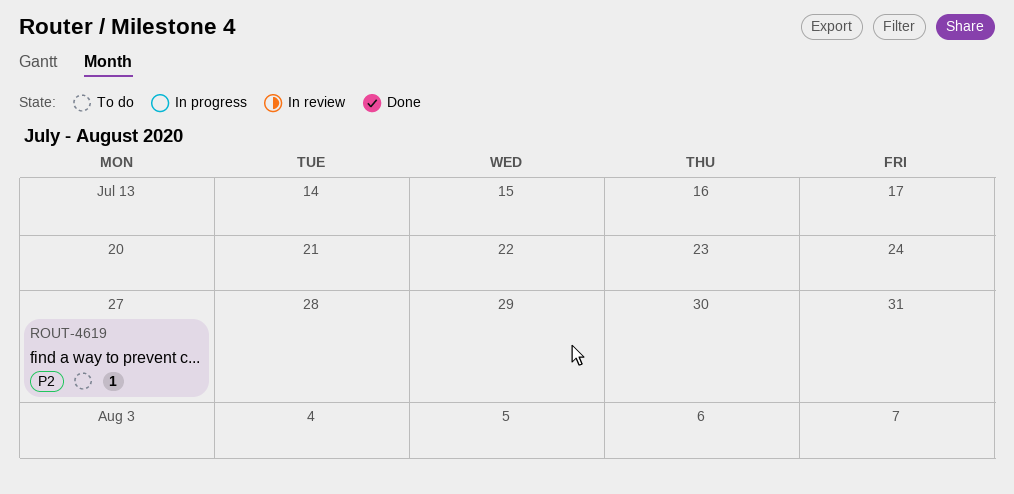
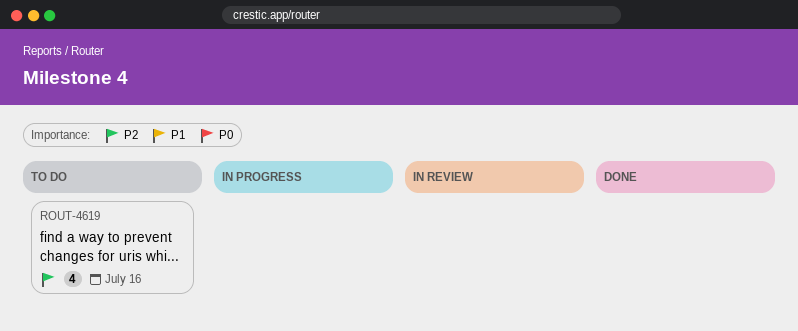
ROUT-4619, estimate: 1 -> 4
ROUT-4619, due: Jul 27 -> Jul 16

